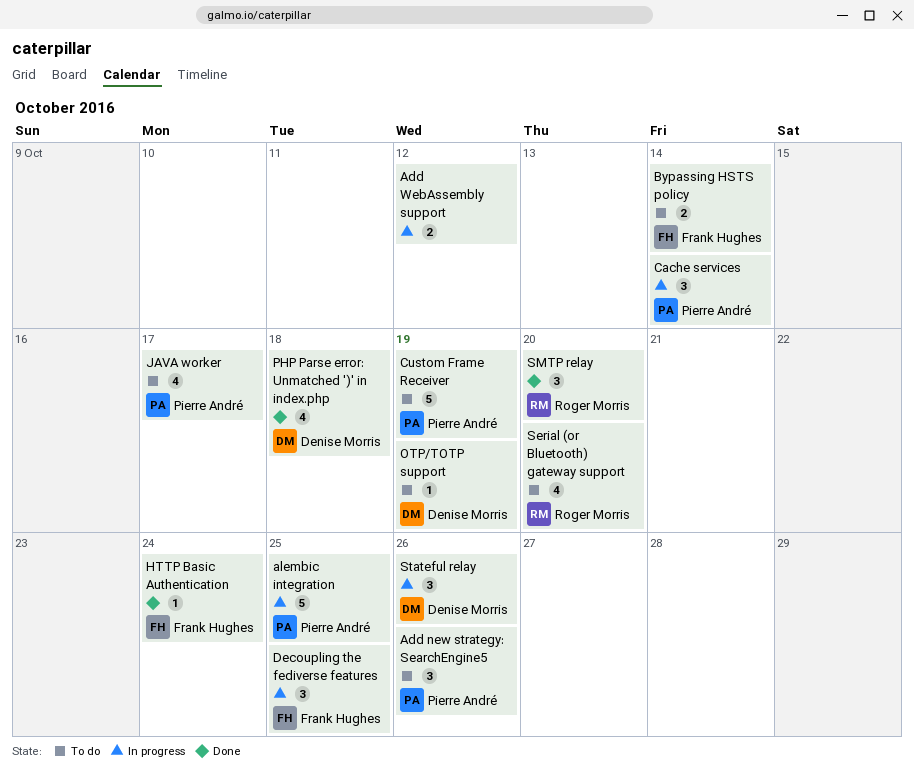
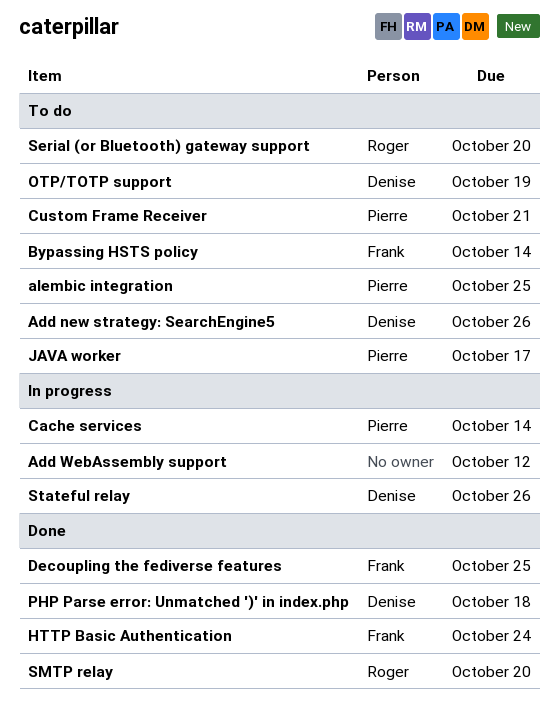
Add new strategy: SearchEngine5, owner: Pierre André -> Denise Morris
alembic integration, status: In progress -> To do
Custom Frame Receiver, due: Oct 19 -> Oct 21
Decoupling the fediverse features, status: In progress -> Done

